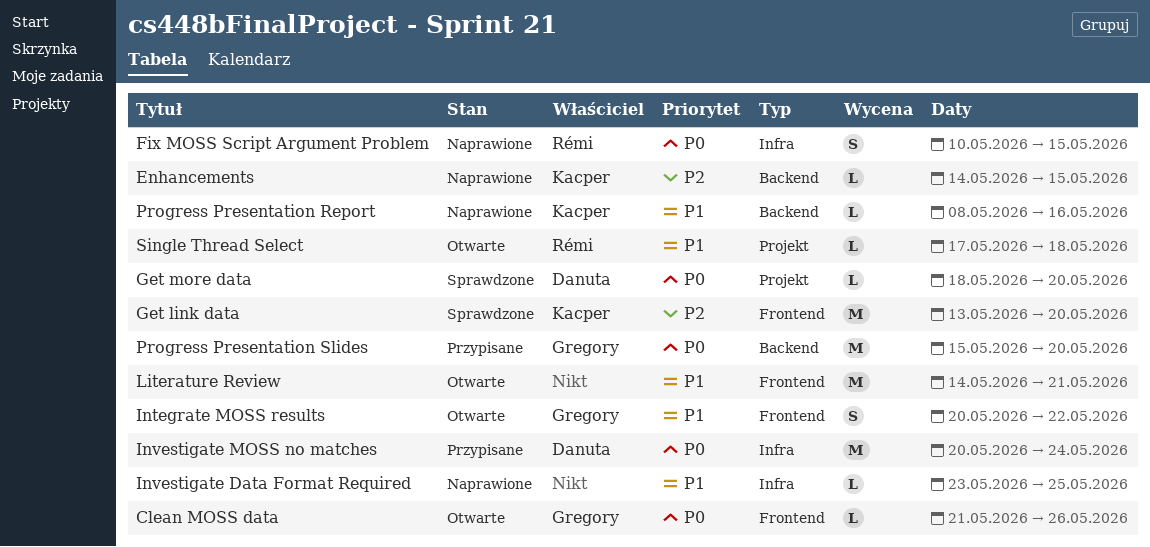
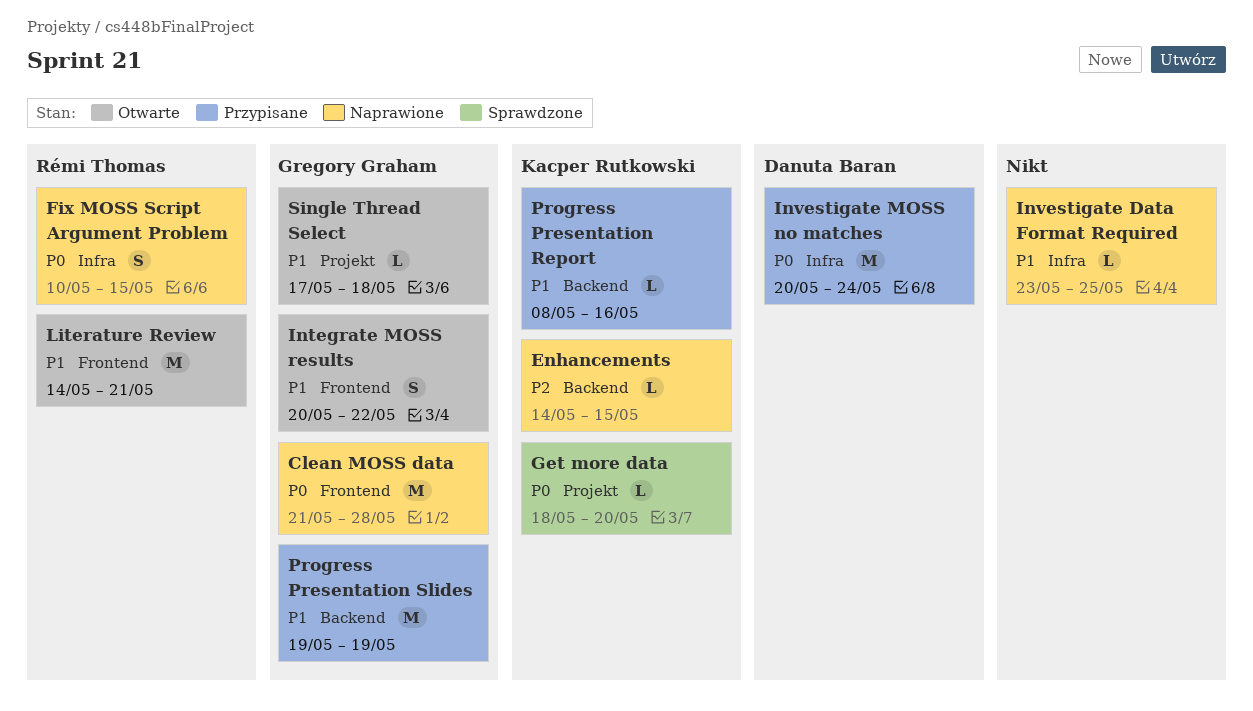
Clean MOSS data, status: Otwarte -> Naprawione
Clean MOSS data, estimate: L -> M
Clean MOSS data, due: May 26 -> May 28
Get link data: present -> none
Get more data, owner: Danuta Baran -> Kacper Rutkowski
Literature Review, owner: none -> Rémi Thomas
Progress Presentation Report, status: Naprawione -> Przypisane
Progress Presentation Slides, priority: P0 -> P1
Progress Presentation Slides, start: May 15 -> May 19
Progress Presentation Slides, due: May 20 -> May 19
Single Thread Select, owner: Rémi Thomas -> Gregory Graham

